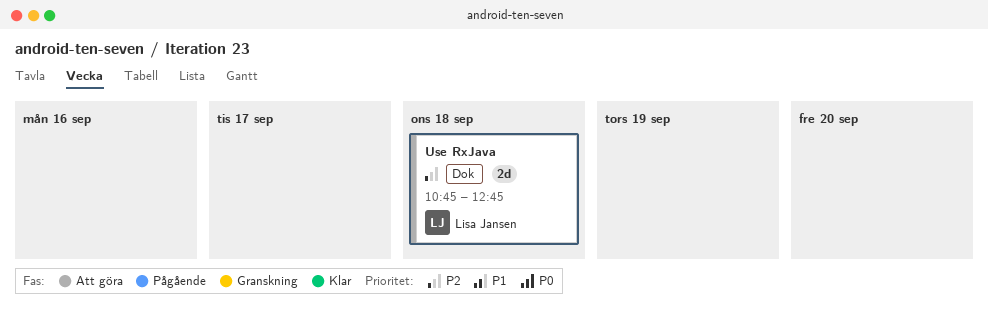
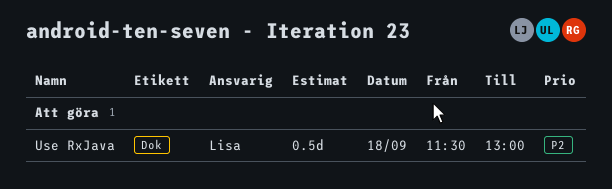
Use RxJava, estimate: 2d -> 0.5d
Use RxJava, begins: 10:45 -> 11:30
Use RxJava, ends: 12:45 -> 13:00

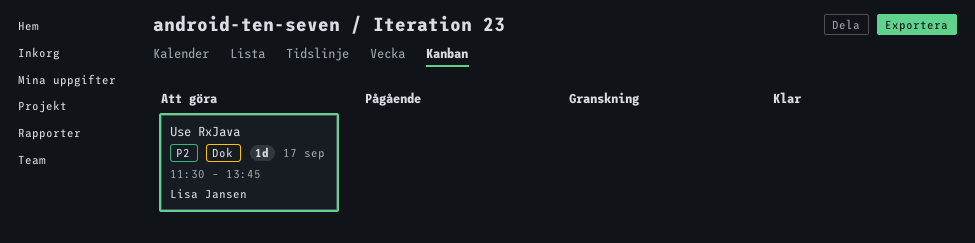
Use RxJava, estimate: 0.5d -> 1d
Use RxJava, day: Sep 18 -> Sep 17
Use RxJava, ends: 13:00 -> 13:45

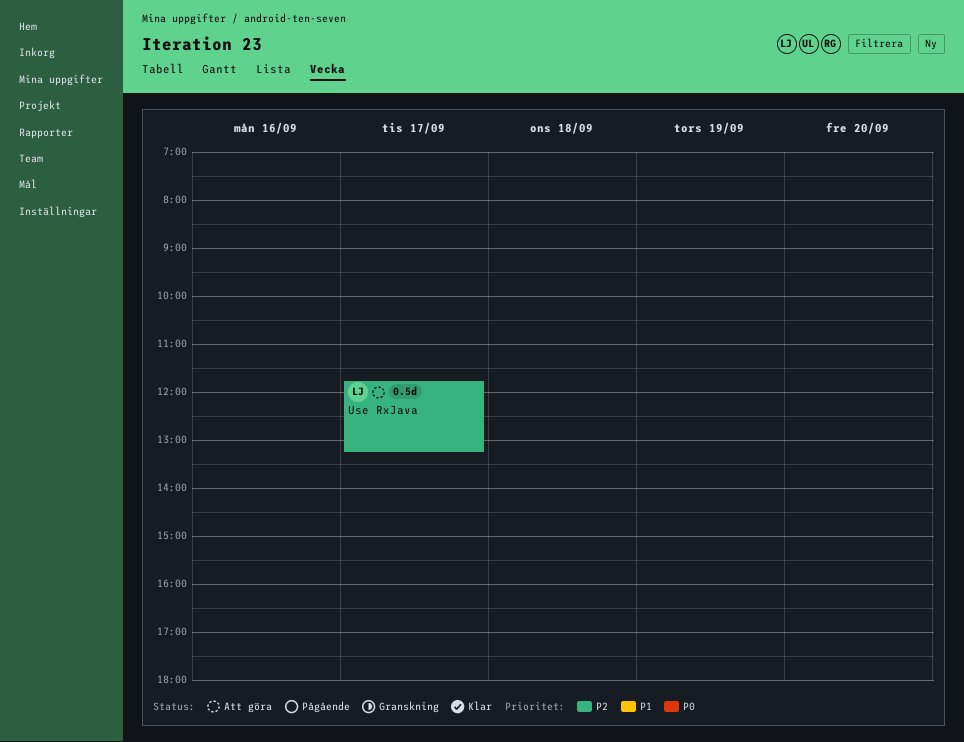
Use RxJava, estimate: 1d -> 0.5d
Use RxJava, begins: 11:30 -> 11:45
Use RxJava, ends: 13:45 -> 13:15

